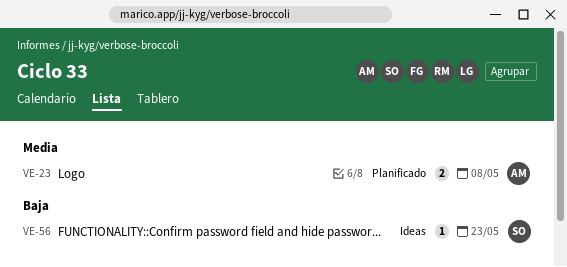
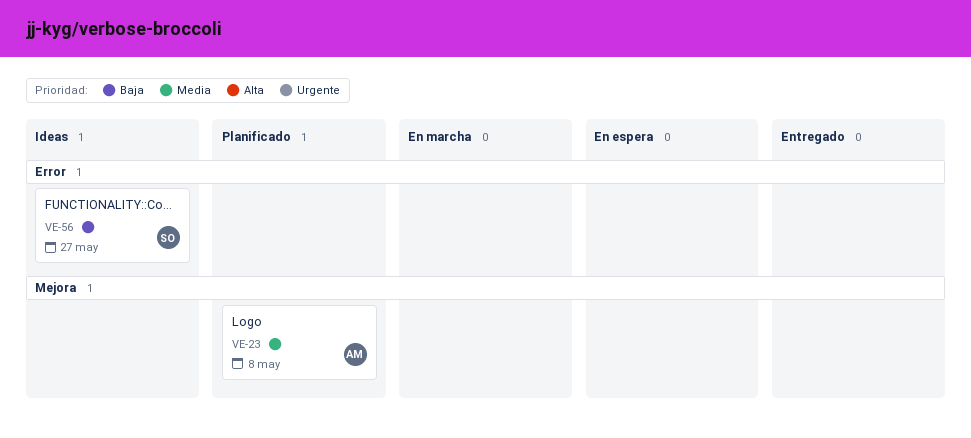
VE-56, due: May 23 -> May 27

